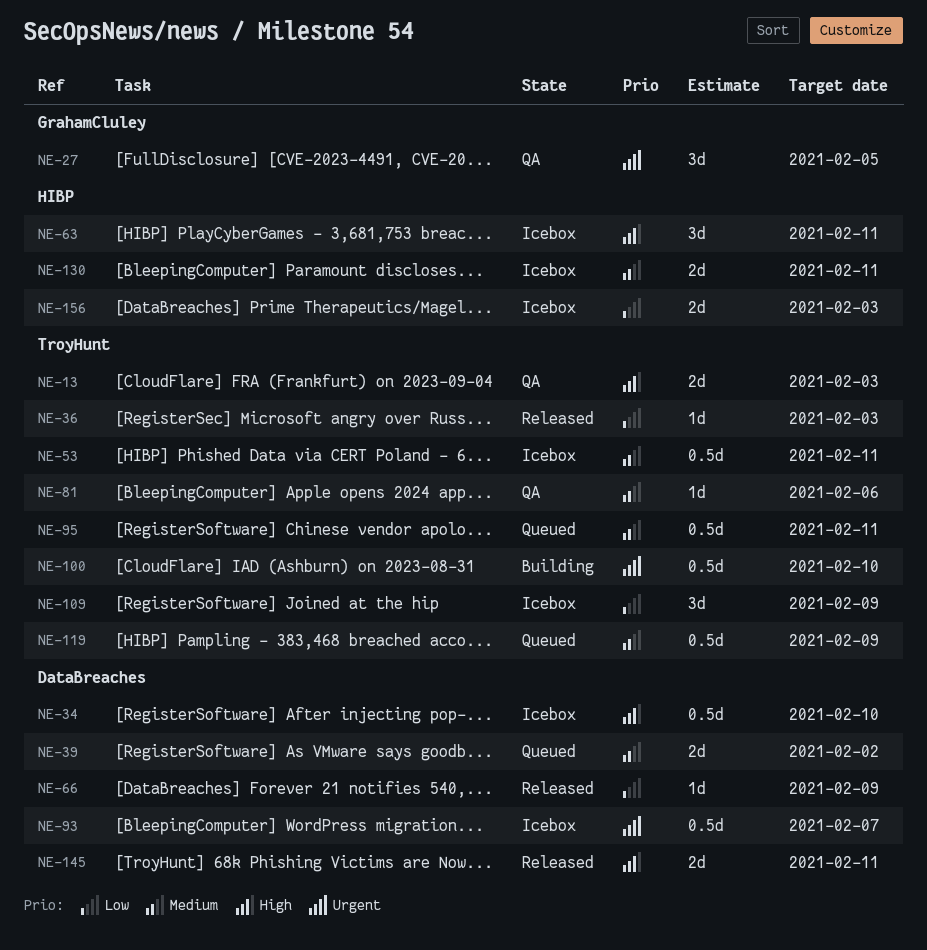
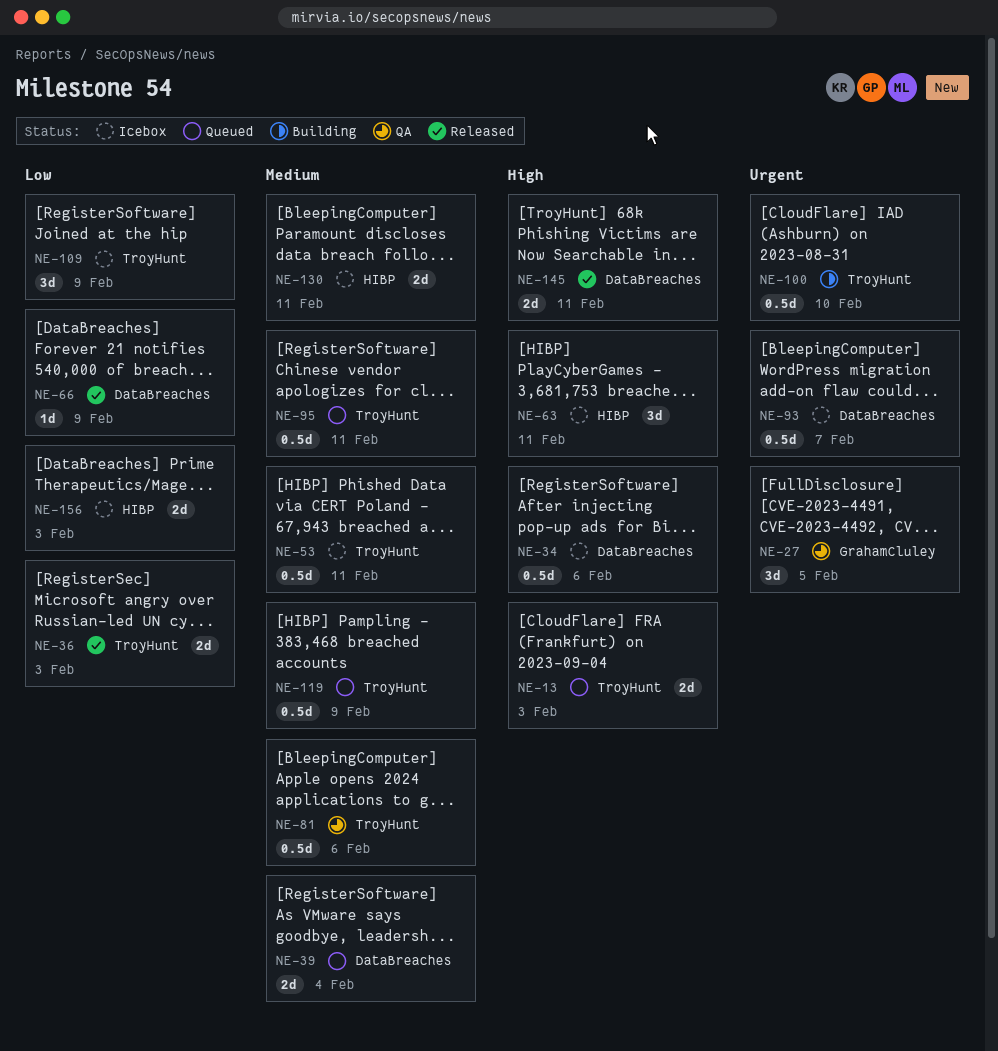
NE-13, status: QA -> Queued
NE-34, due: Feb 10 -> Feb 6
NE-36, estimate: 1d -> 2d
NE-39, due: Feb 2 -> Feb 4
NE-81, estimate: 1d -> 0.5d

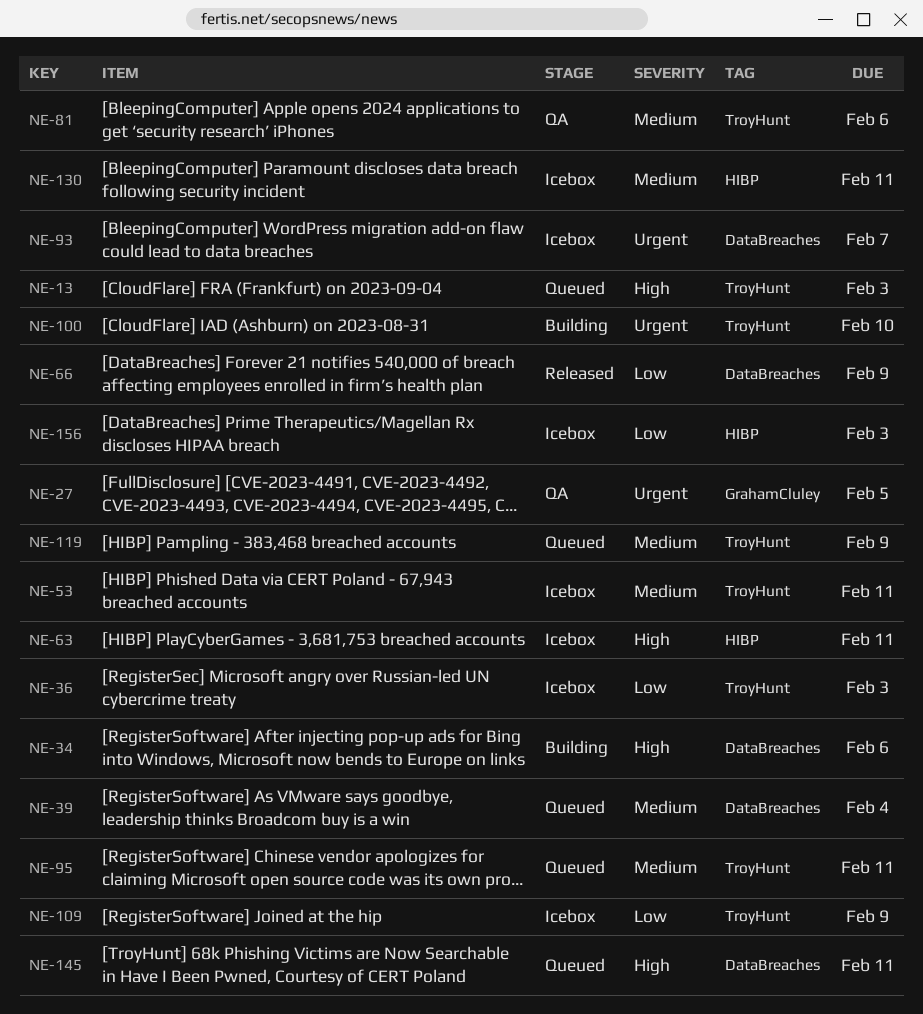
NE-34, status: Icebox -> Building
NE-36, status: Released -> Icebox
NE-145, status: Released -> Queued

